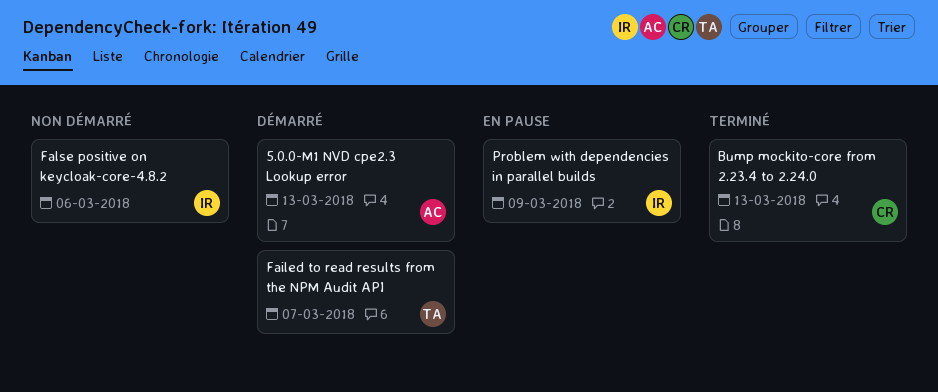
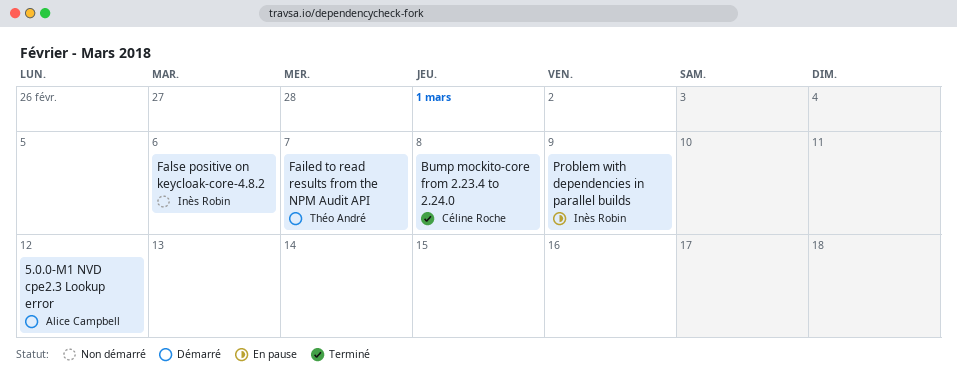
5.0.0-M1 NVD cpe2.3 Lookup error, due: Mar 13 -> Mar 12
Bump mockito-core from 2.23.4 to 2.24.0, due: Mar 13 -> Mar 8

